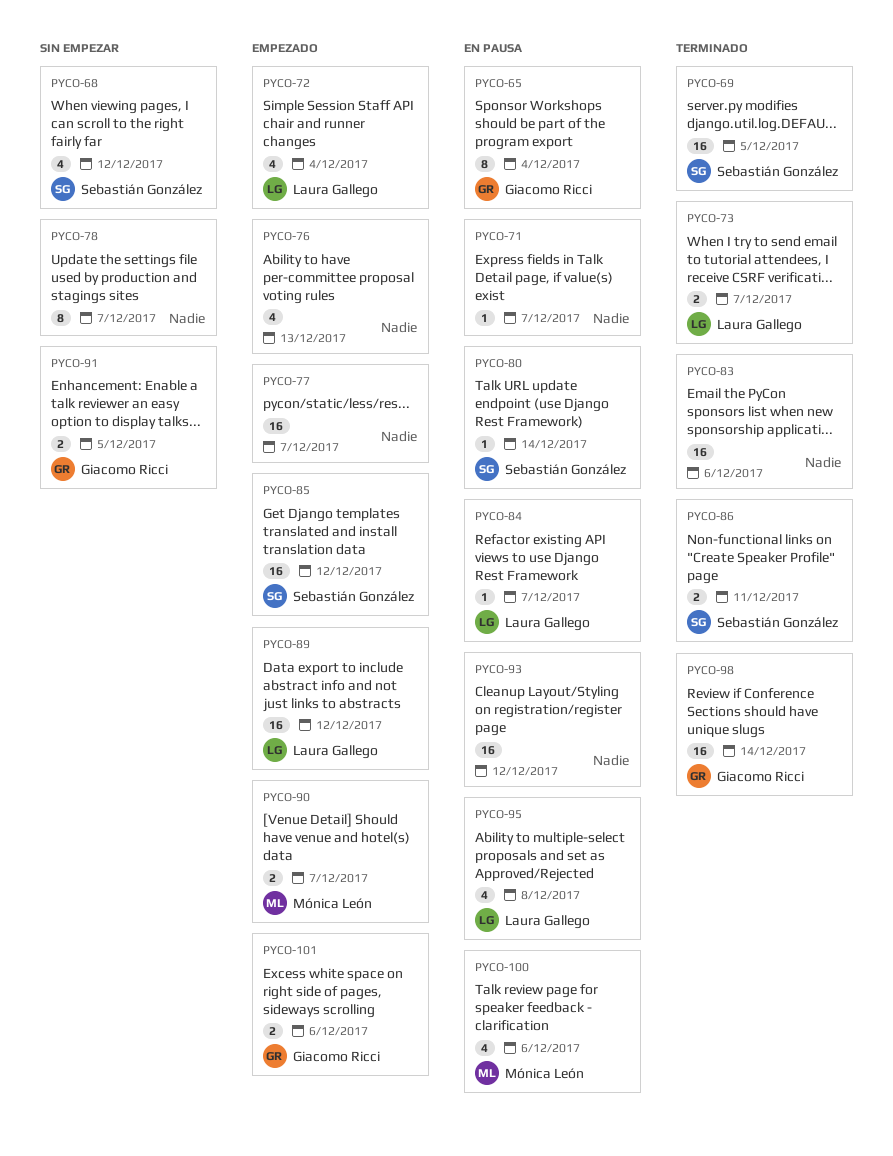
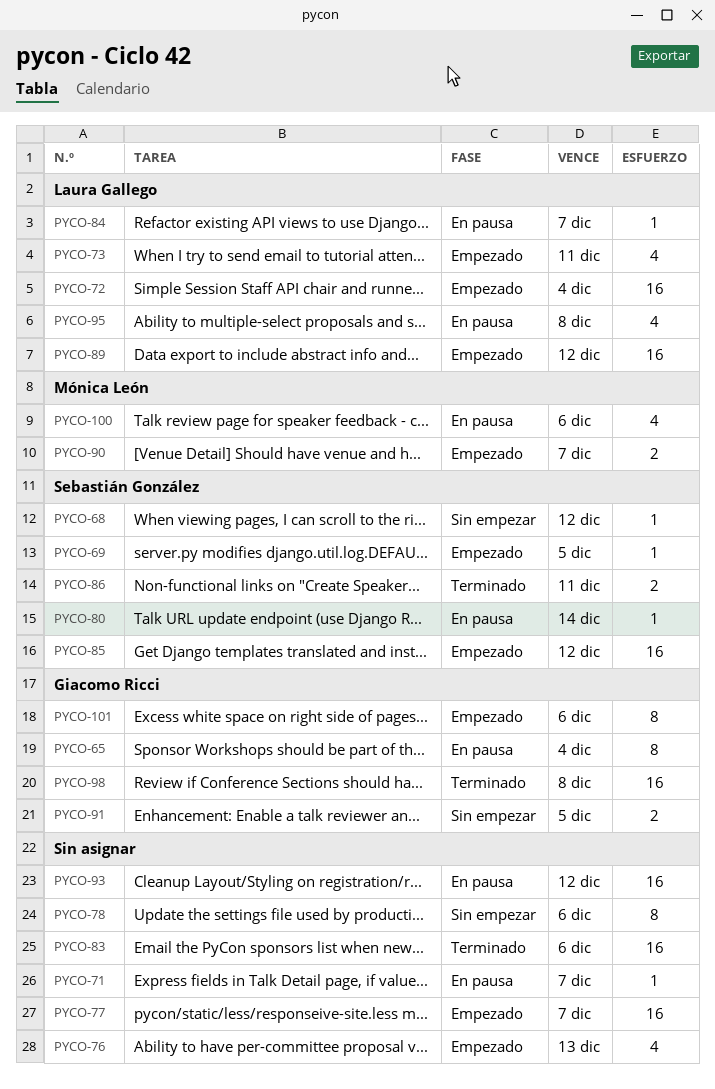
PYCO-68, estimate: 4 -> 1
PYCO-69, status: Terminado -> Empezado
PYCO-69, estimate: 16 -> 1
PYCO-72, estimate: 4 -> 16
PYCO-73, status: Terminado -> Empezado
PYCO-73, estimate: 2 -> 4
PYCO-73, due: Dec 7 -> Dec 11
PYCO-78, due: Dec 7 -> Dec 6
PYCO-98, due: Dec 14 -> Dec 8
PYCO-101, estimate: 2 -> 8

